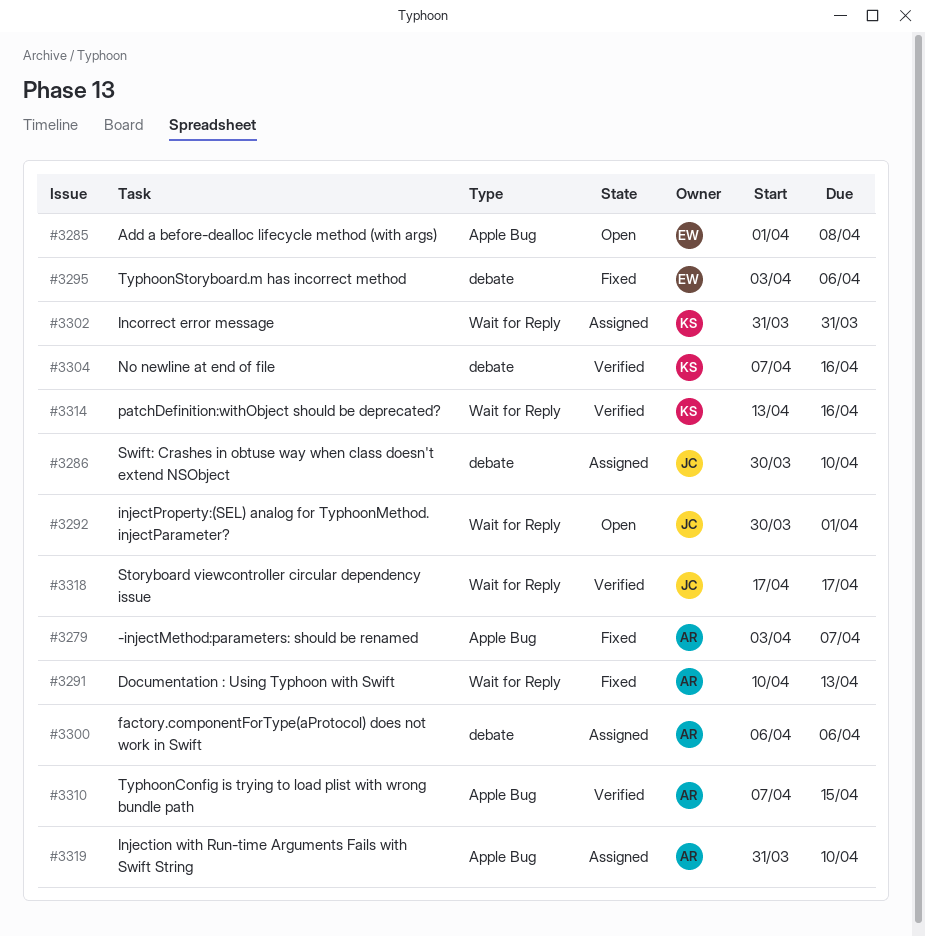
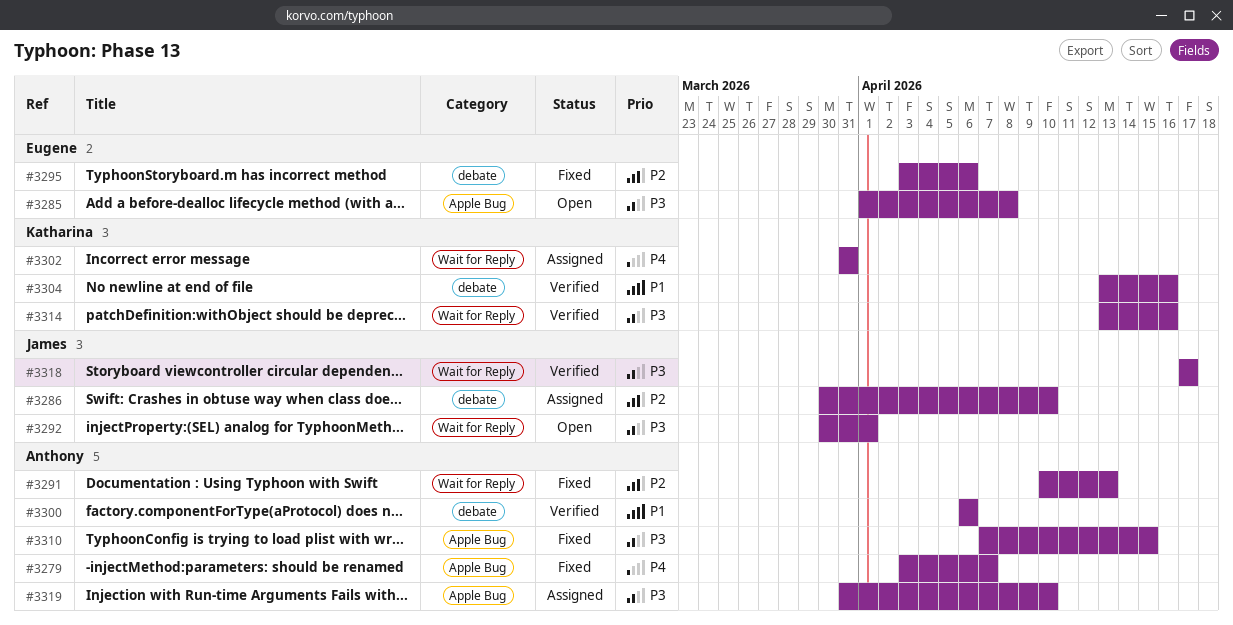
#3300, status: Assigned -> Verified
#3304, start: Apr 7 -> Apr 13
#3310, status: Verified -> Fixed

